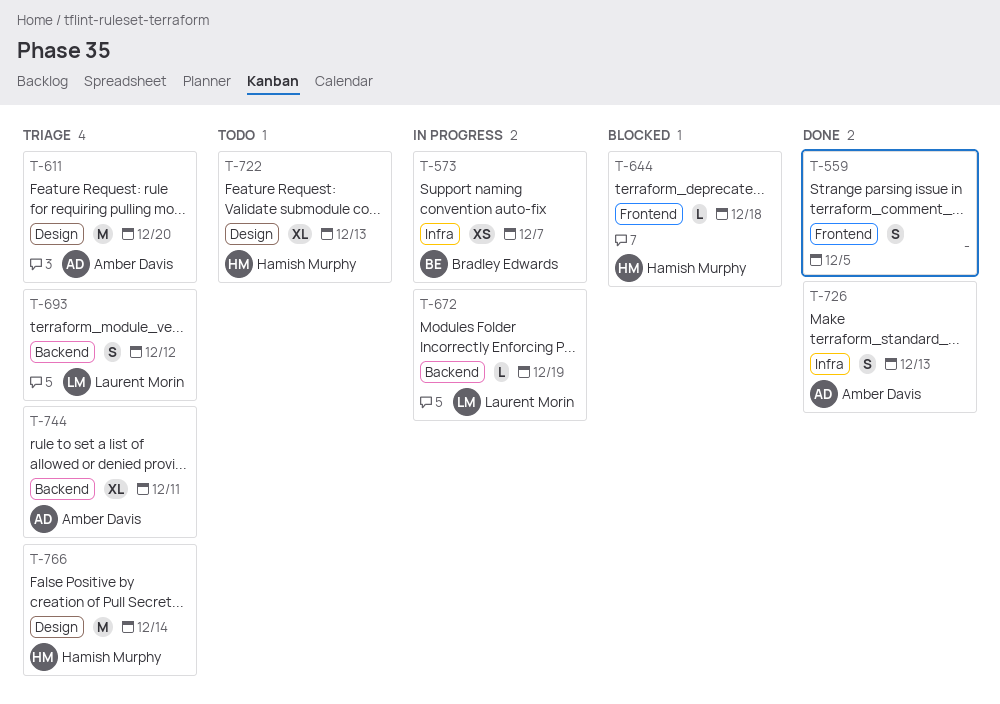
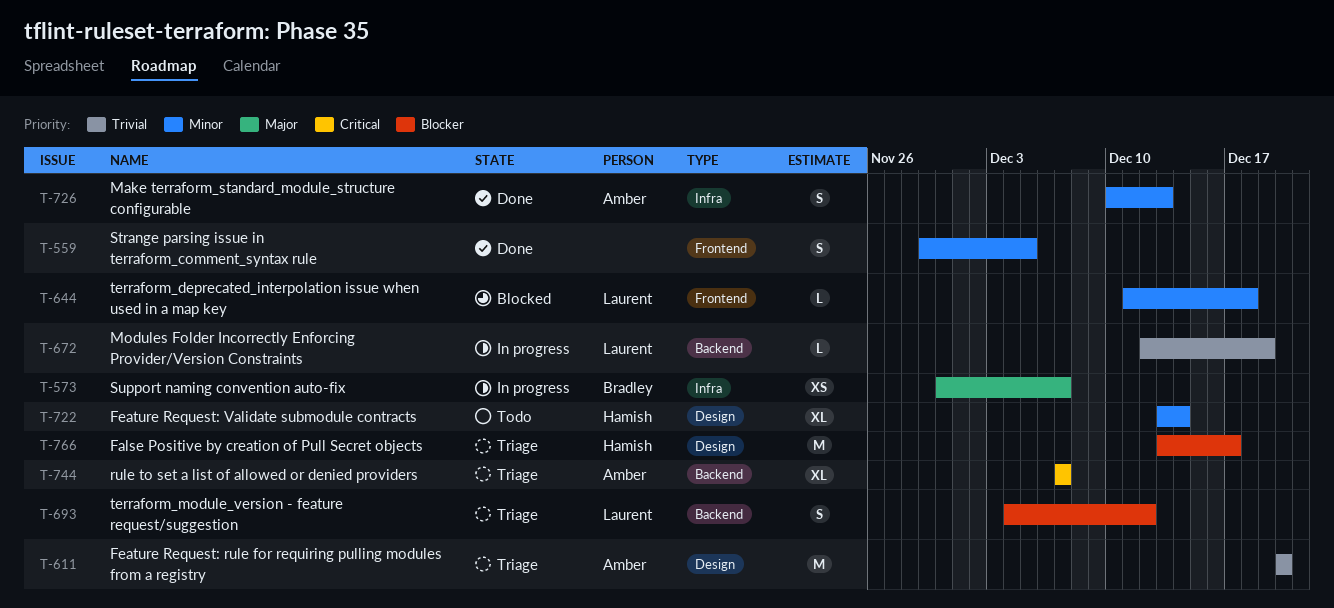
T-644, owner: Hamish Murphy -> Laurent Morin
T-722, due: Dec 13 -> Dec 14
T-744, due: Dec 11 -> Dec 7
T-766, due: Dec 14 -> Dec 17

